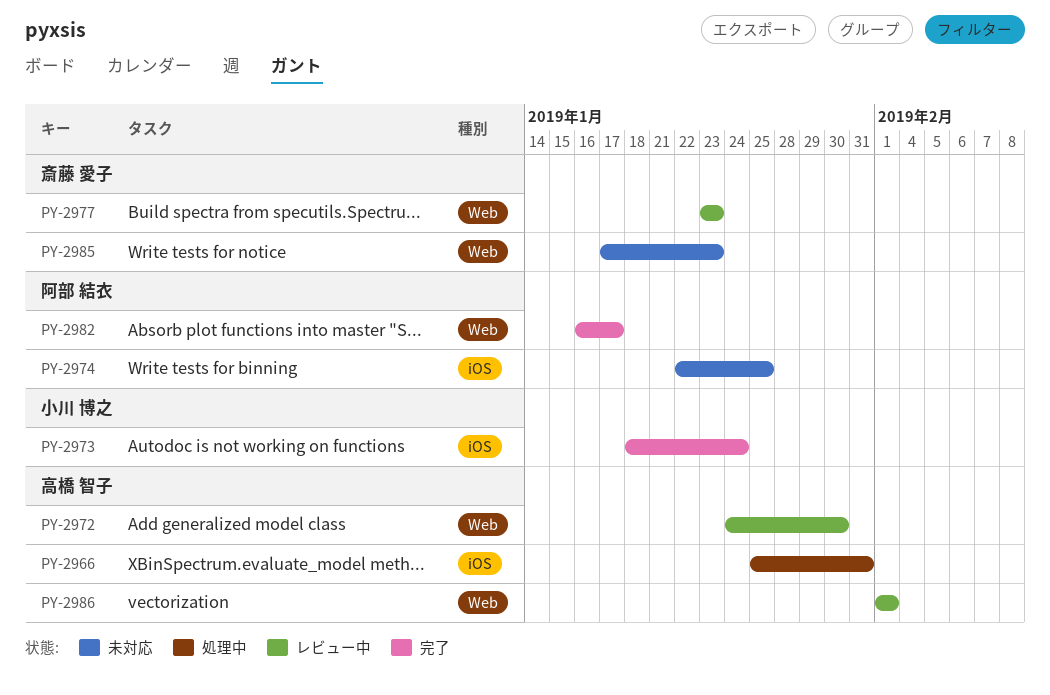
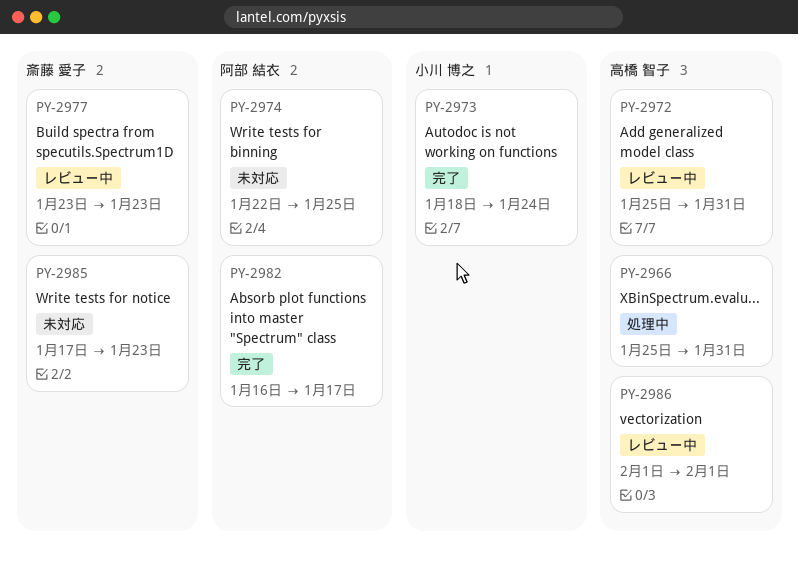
PY-2972, start: Jan 24 -> Jan 25
PY-2972, due: Jan 30 -> Jan 31

